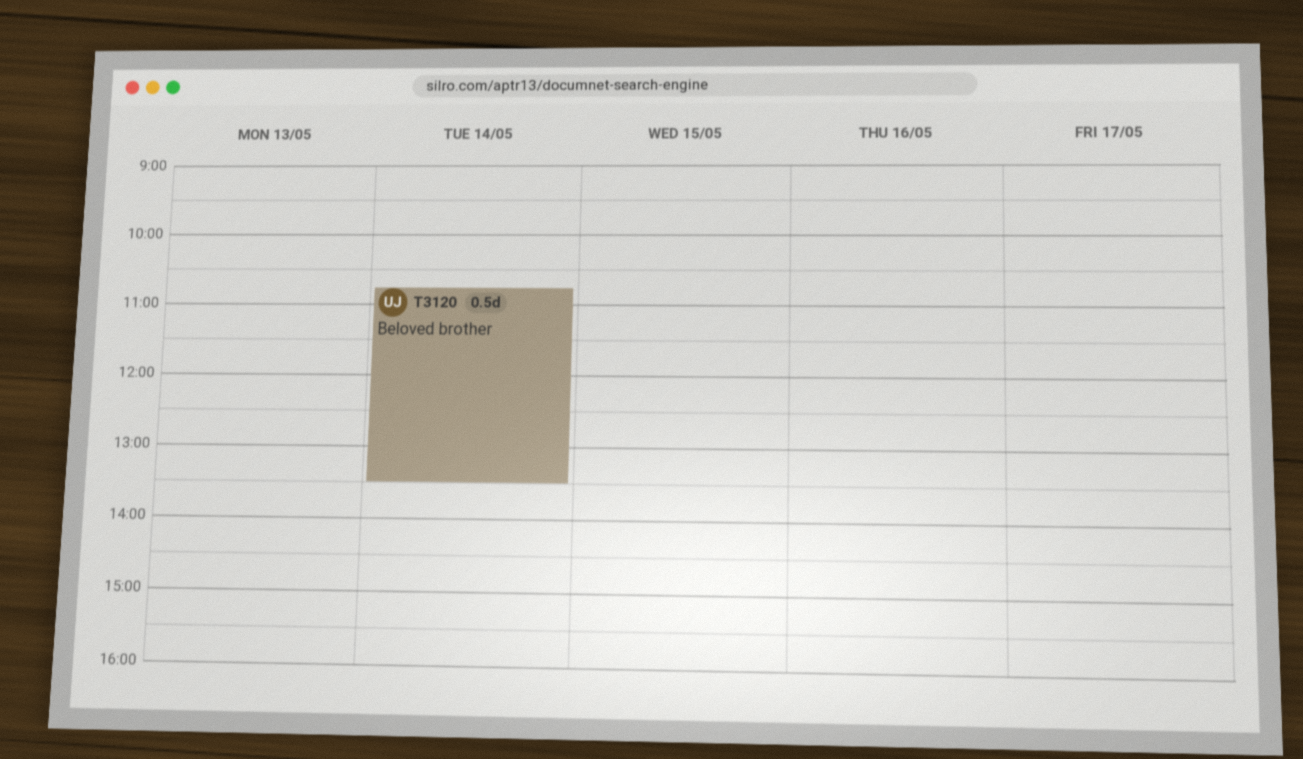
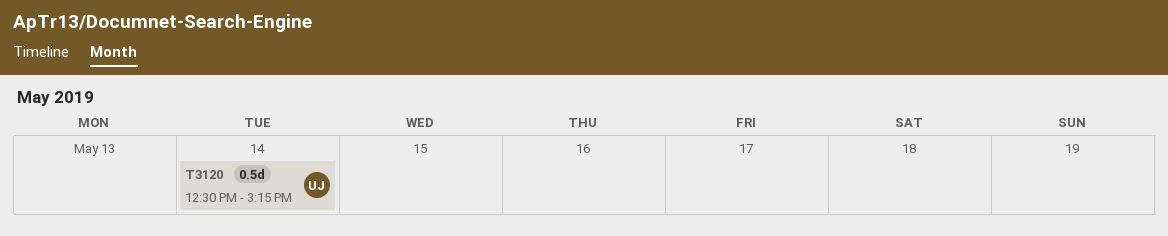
T3120, begins: 10:45 -> 12:30
T3120, ends: 13:30 -> 15:15

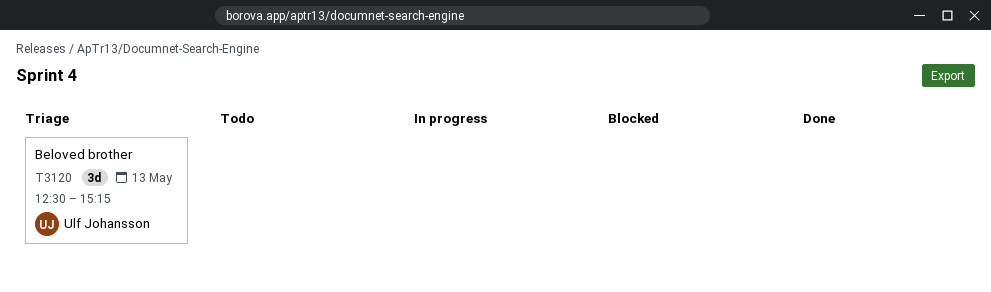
T3120, estimate: 0.5d -> 3d
T3120, day: May 14 -> May 13

